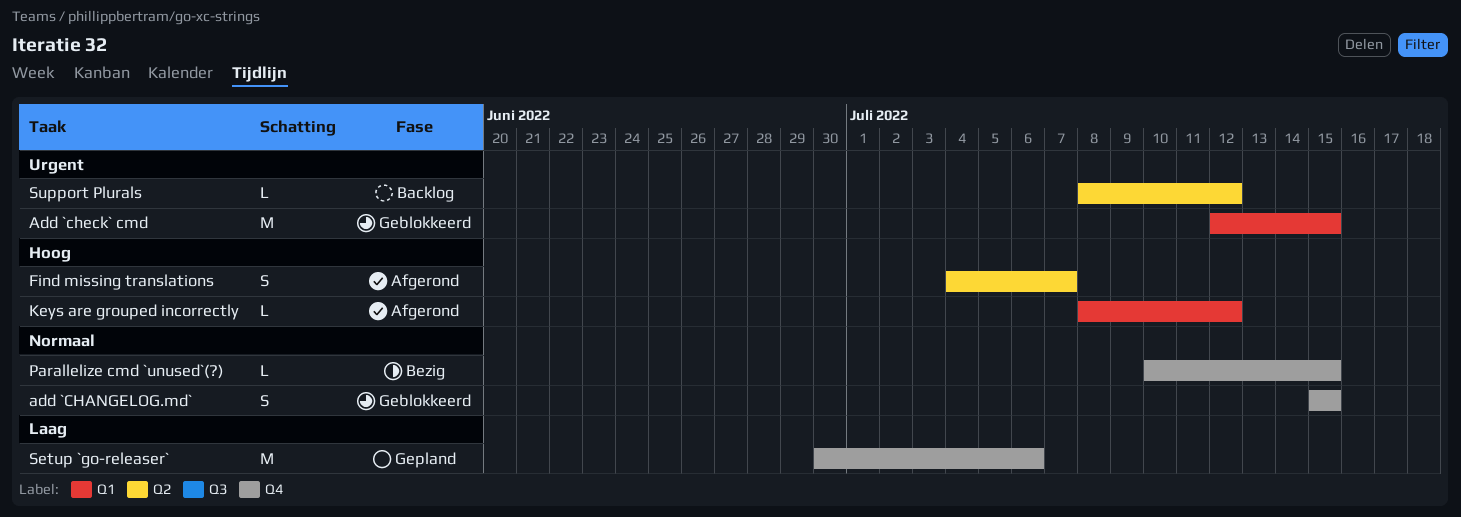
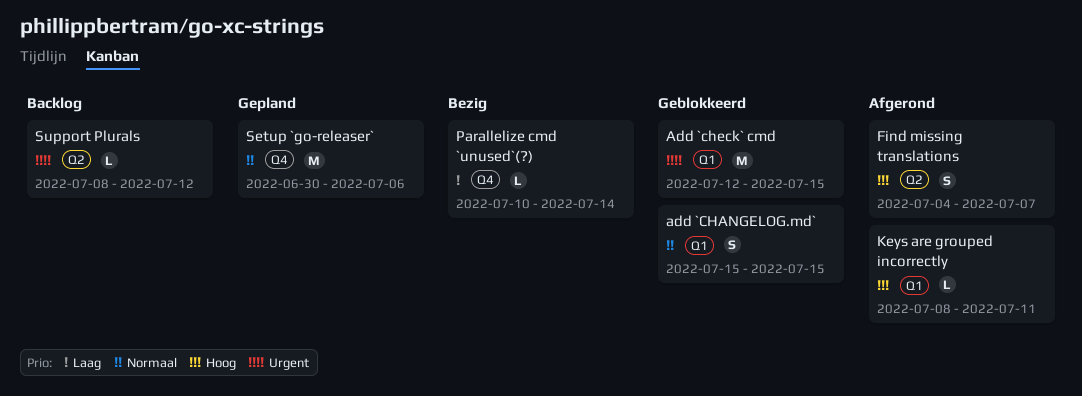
add `CHANGELOG.md`, label: Q4 -> Q1
Keys are grouped incorrectly, due: Jul 12 -> Jul 11
Parallelize cmd `unused`(?), priority: Normaal -> Laag
Parallelize cmd `unused`(?), due: Jul 15 -> Jul 14
Setup `go-releaser`, priority: Laag -> Normaal

